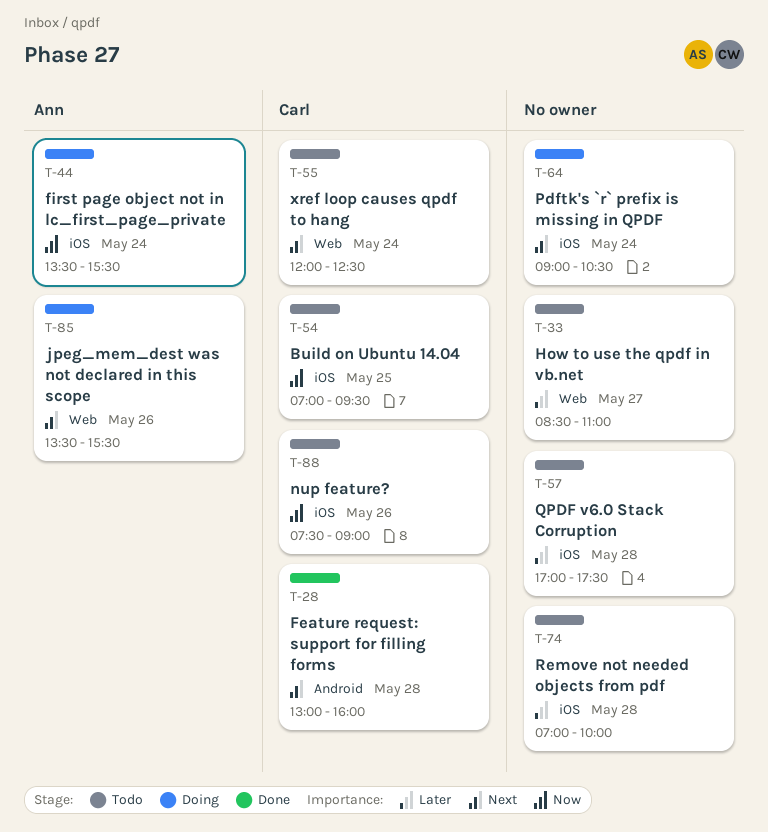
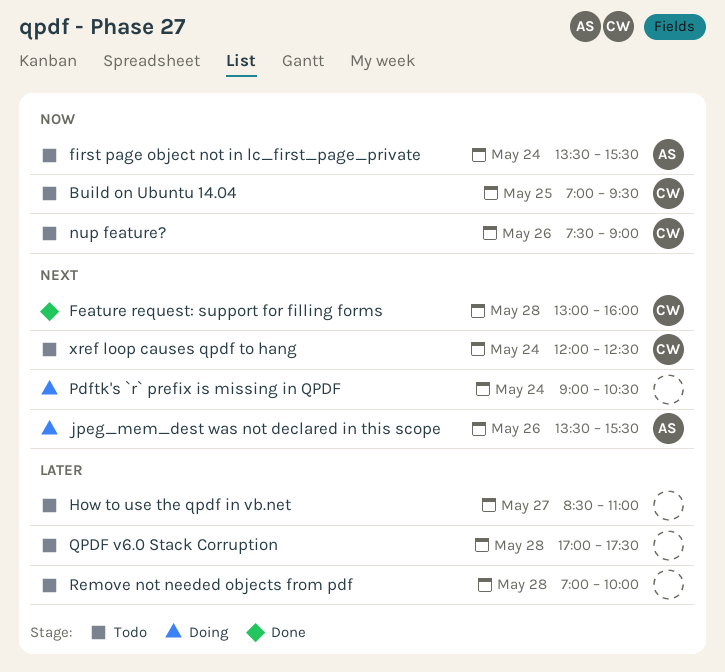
first page object not in lc_first_page_private, status: Doing -> Todo

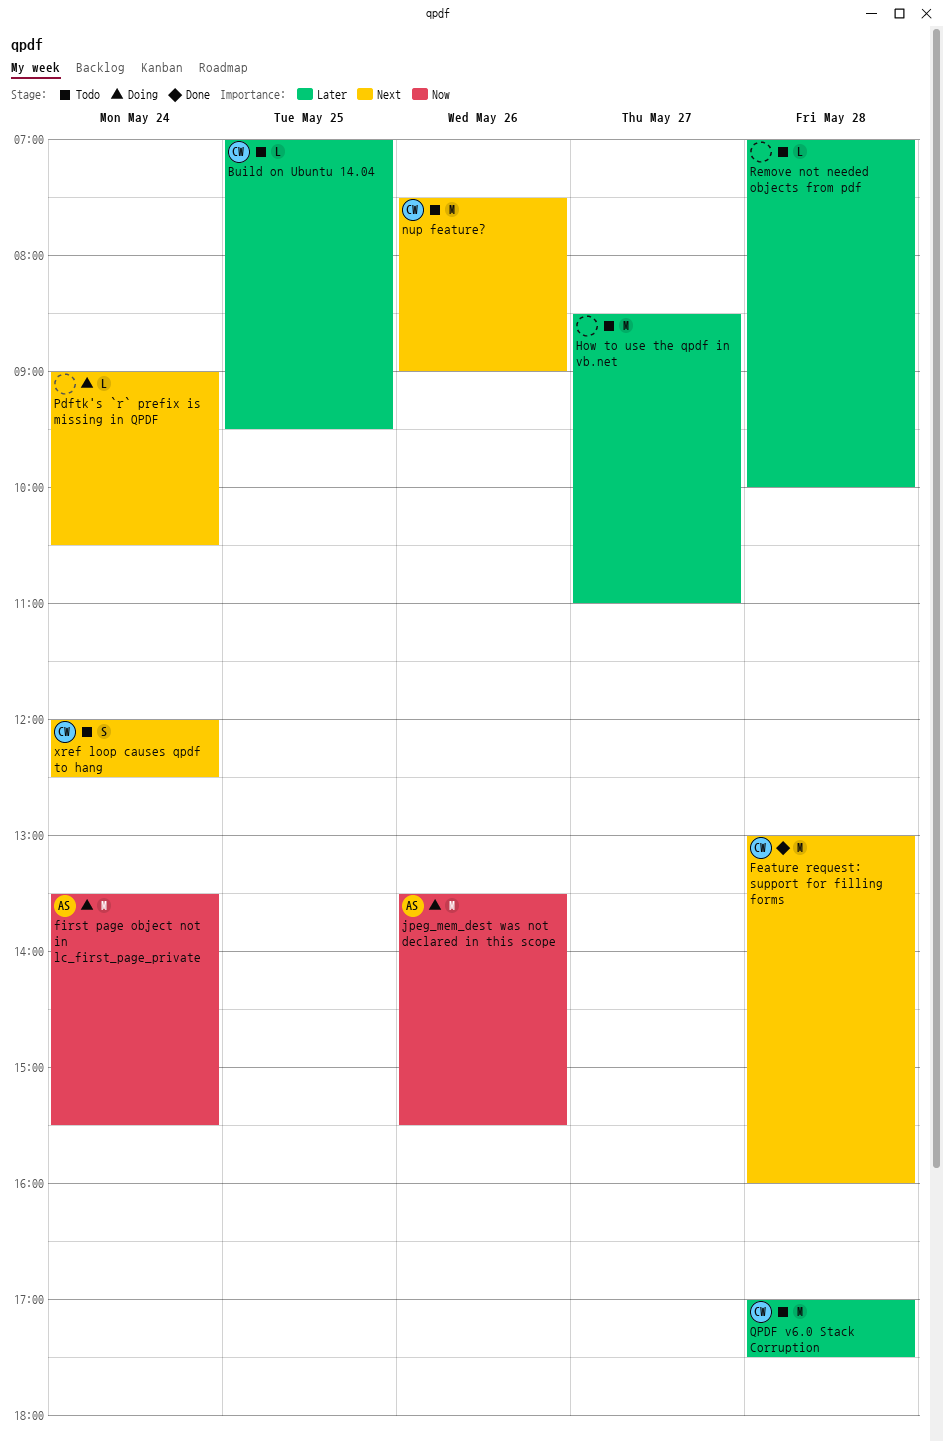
Build on Ubuntu 14.04, priority: Now -> Later
first page object not in lc_first_page_private, status: Todo -> Doing
jpeg_mem_dest was not declared in this scope, priority: Next -> Now
nup feature?, priority: Now -> Next
QPDF v6.0 Stack Corruption, owner: none -> CW

